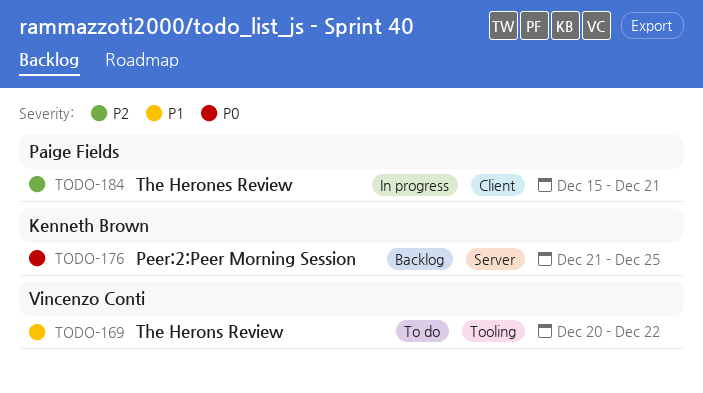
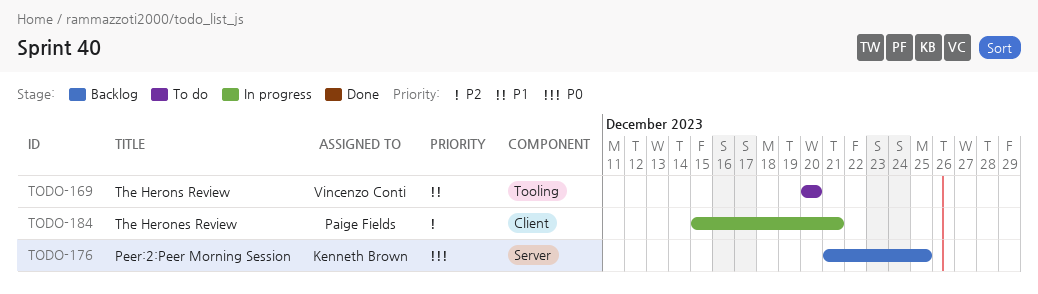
TODO-169, due: Dec 22 -> Dec 20

